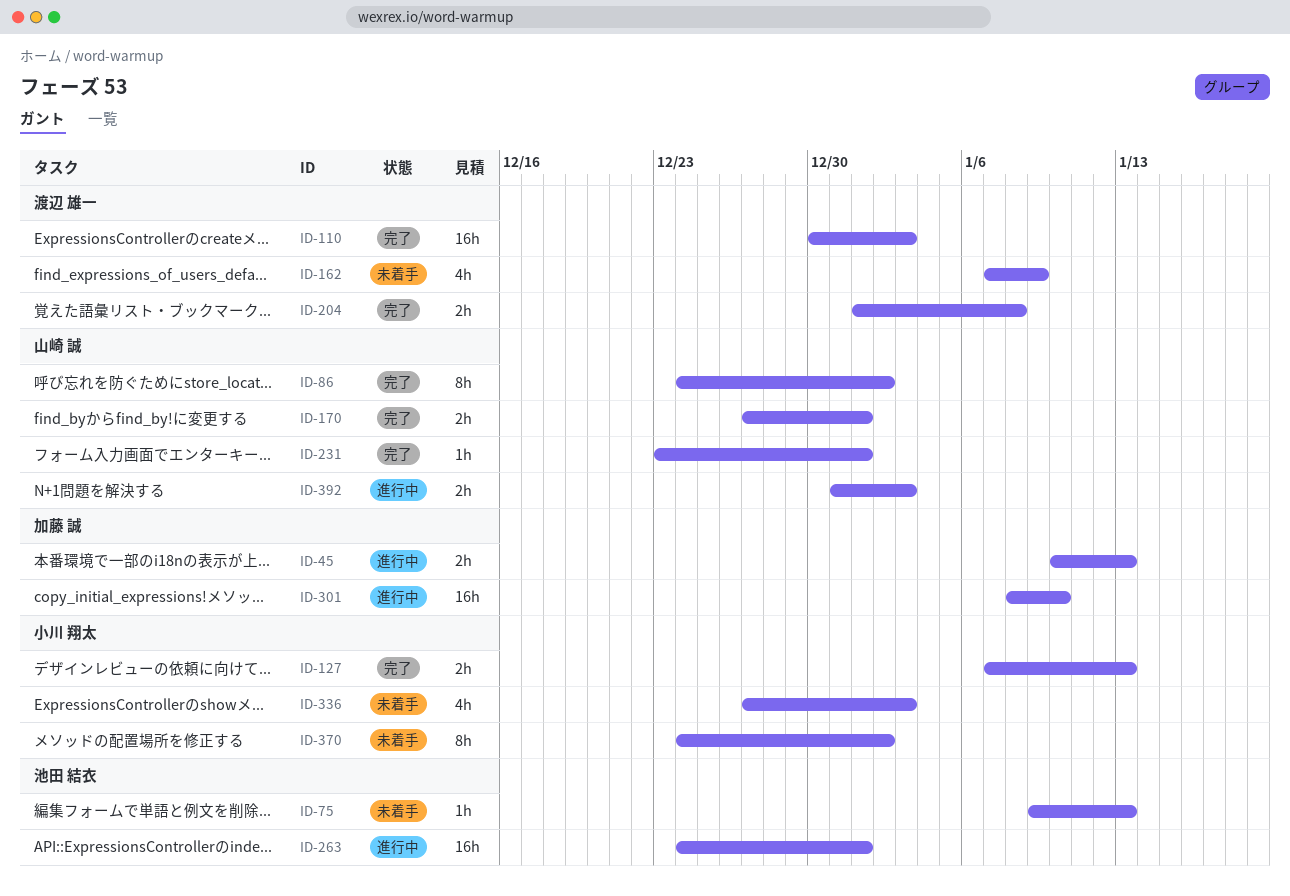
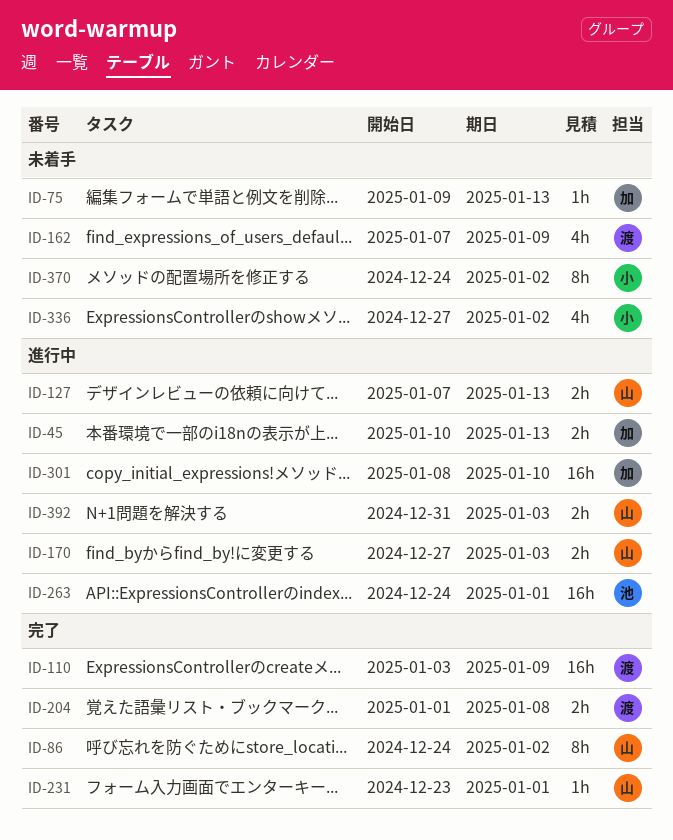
ID-75, owner: 池田 結衣 -> 加藤 誠
ID-110, start: Dec 30 -> Jan 3
ID-110, due: Jan 3 -> Jan 9
ID-127, status: 完了 -> 進行中
ID-127, owner: 小川 翔太 -> 山崎 誠
ID-170, status: 完了 -> 進行中
ID-170, due: Jan 1 -> Jan 3
ID-336, due: Jan 3 -> Jan 2

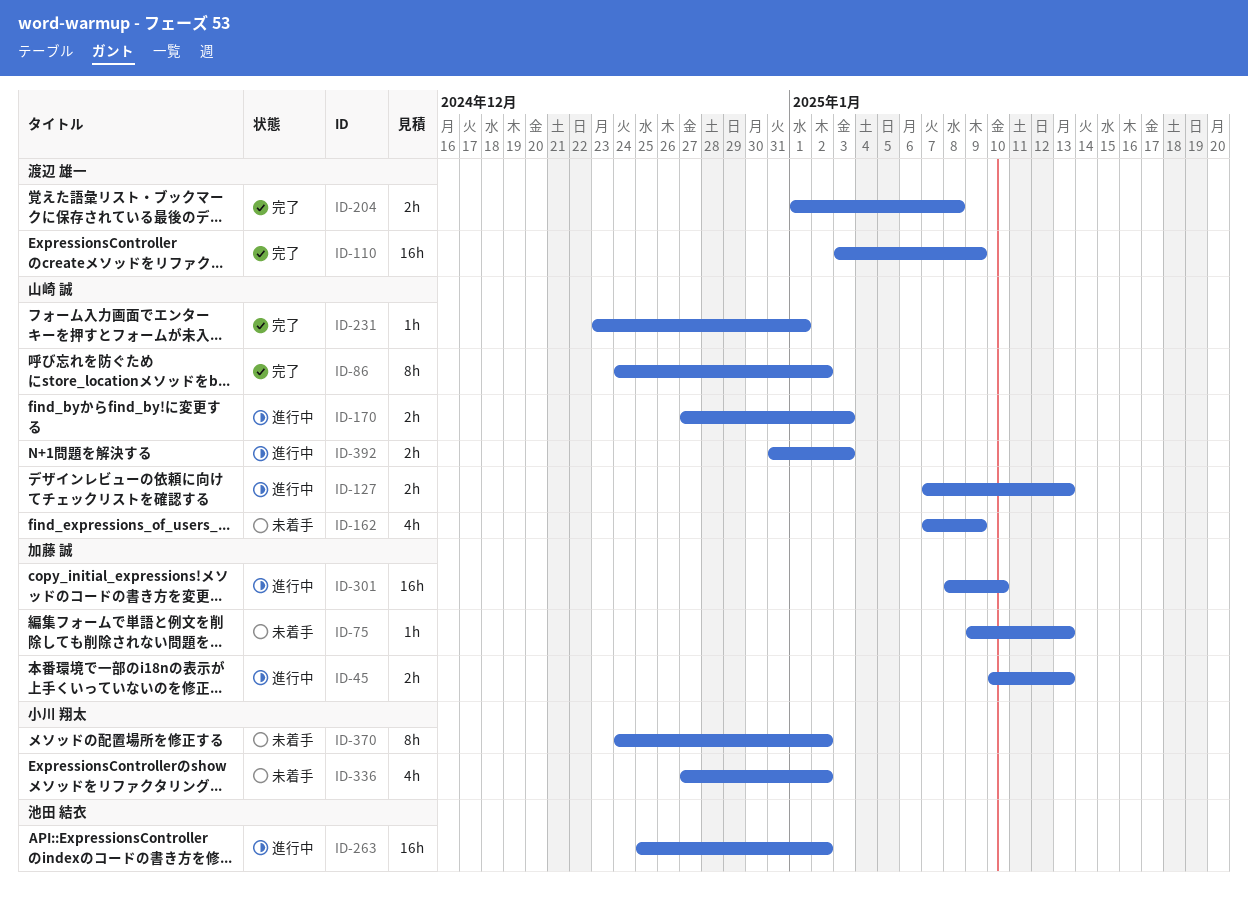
ID-162, owner: 渡辺 雄一 -> 山崎 誠
ID-263, start: Dec 24 -> Dec 25
ID-263, due: Jan 1 -> Jan 2

